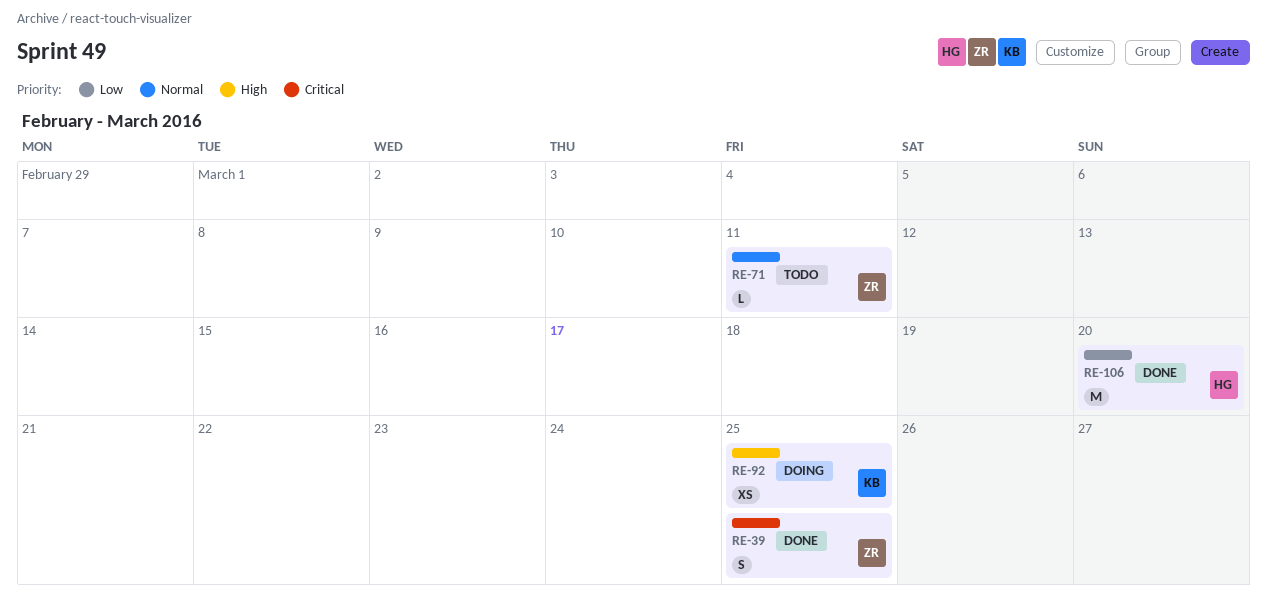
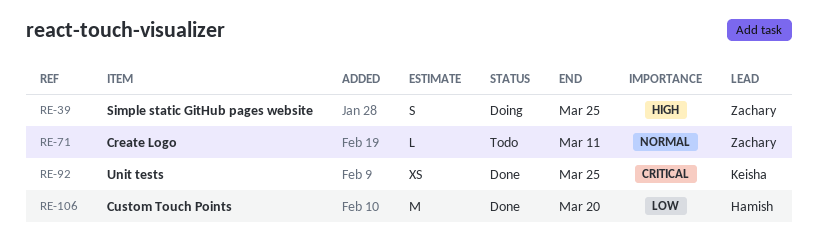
RE-39, status: Done -> Doing
RE-39, priority: Critical -> High
RE-92, status: Doing -> Done
RE-92, priority: High -> Critical

